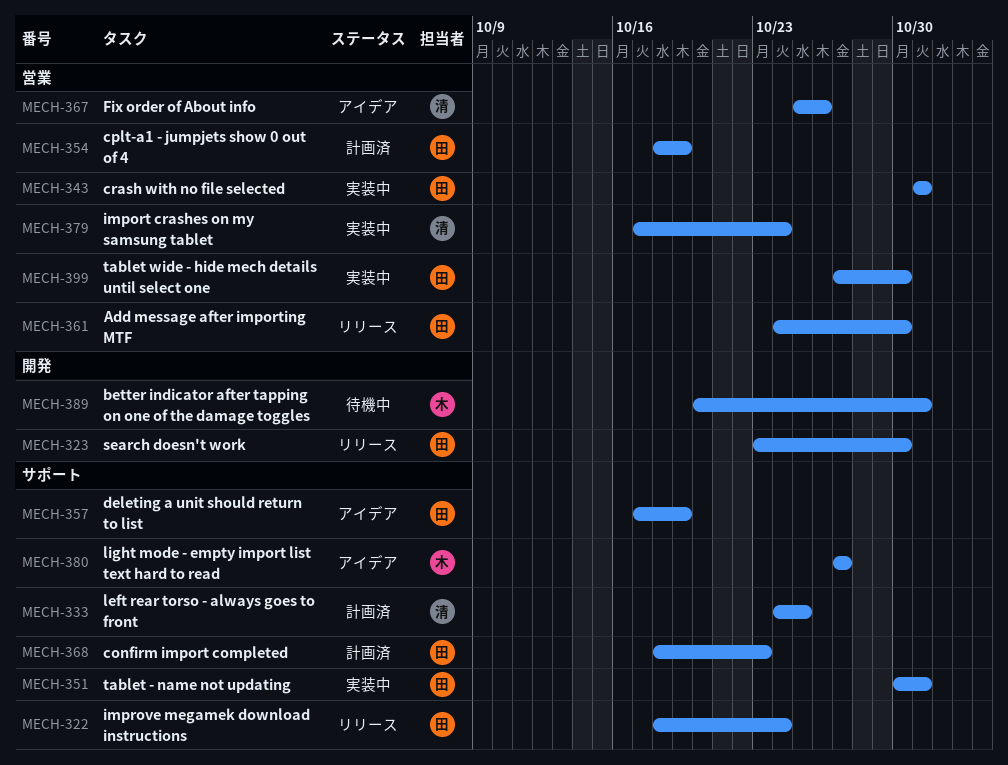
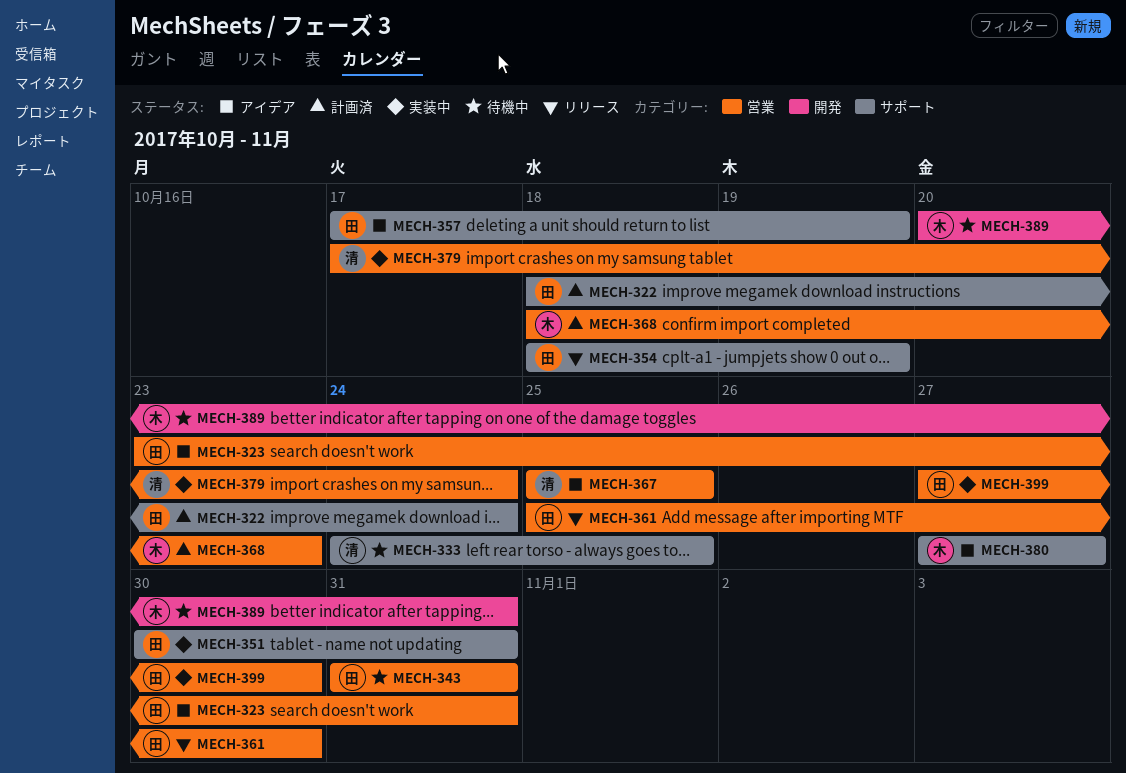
MECH-322, status: リリース -> 計画済
MECH-323, status: リリース -> アイデア
MECH-323, label: 開発 -> 営業
MECH-323, due: Oct 30 -> Oct 31
MECH-333, status: 計画済 -> 待機中
MECH-343, status: 実装中 -> 待機中
MECH-354, status: 計画済 -> リリース
MECH-354, label: 営業 -> サポート
MECH-361, start: Oct 24 -> Oct 25
MECH-367, due: Oct 26 -> Oct 25
MECH-368, owner: 田 -> 木
MECH-368, label: サポート -> 営業

